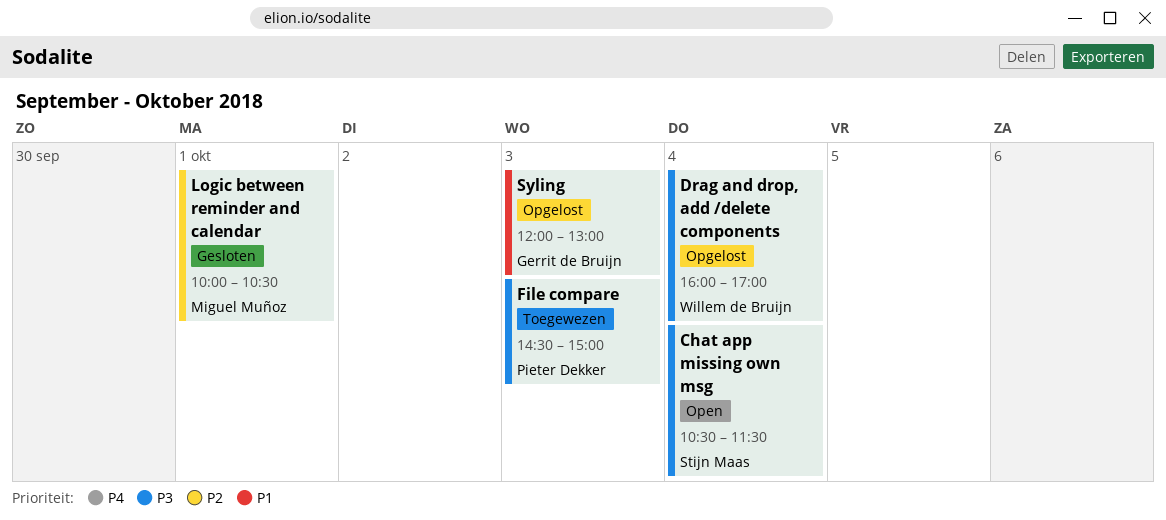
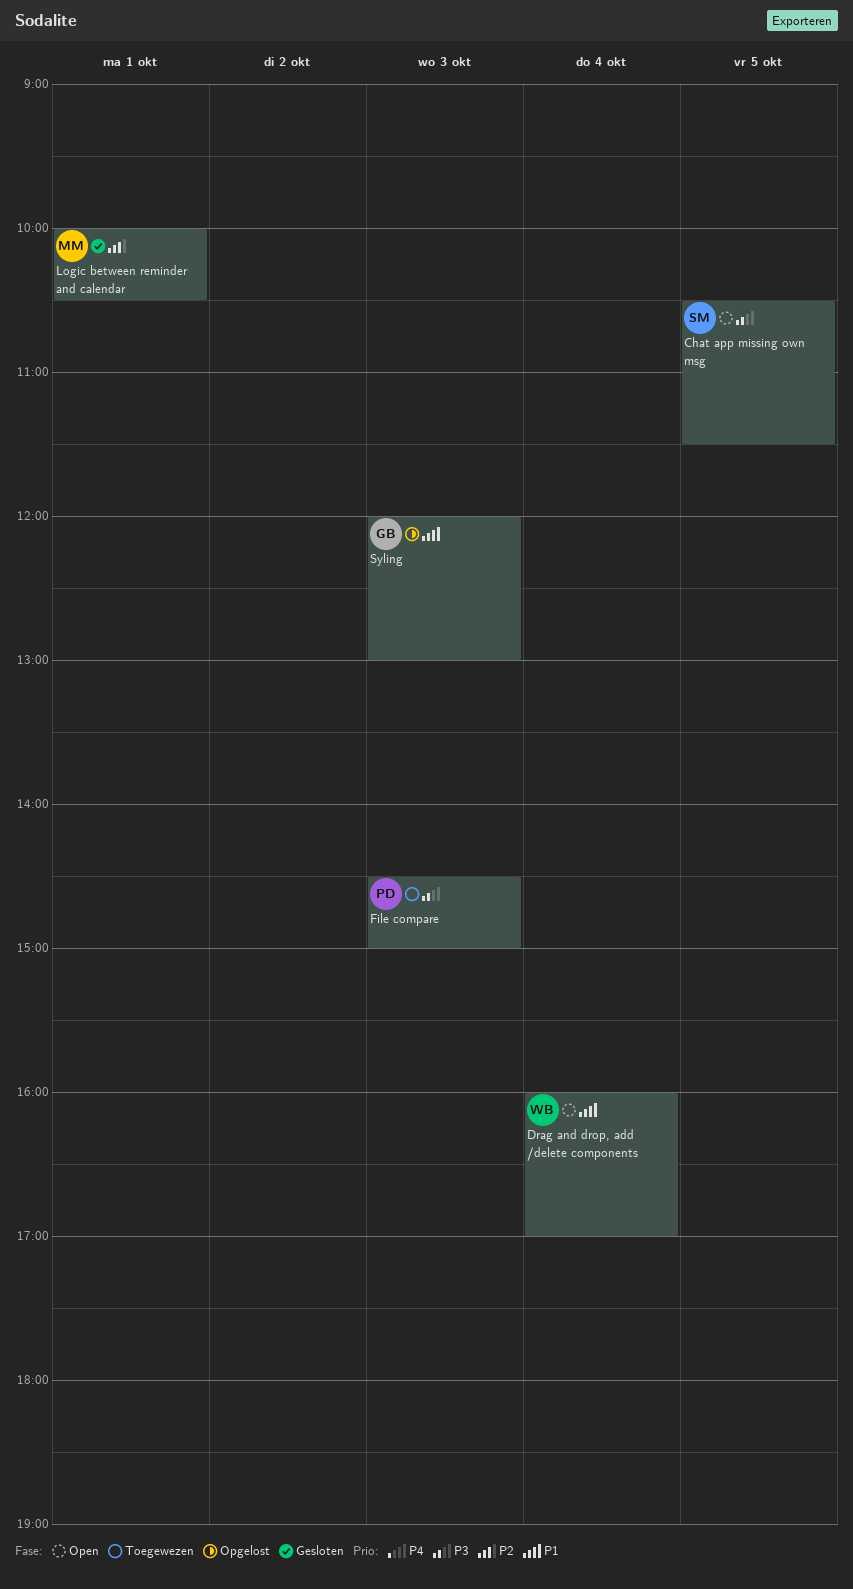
Chat app missing own msg, day: Oct 4 -> Oct 5
Drag and drop, add /delete components, status: Opgelost -> Open
Drag and drop, add /delete components, priority: P3 -> P1

